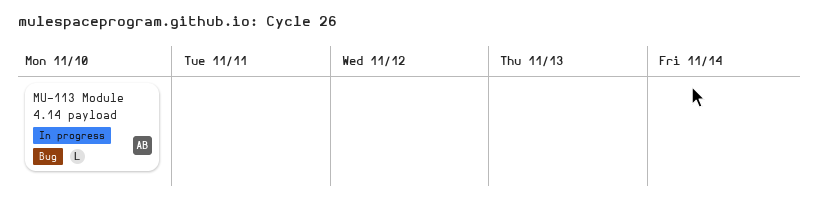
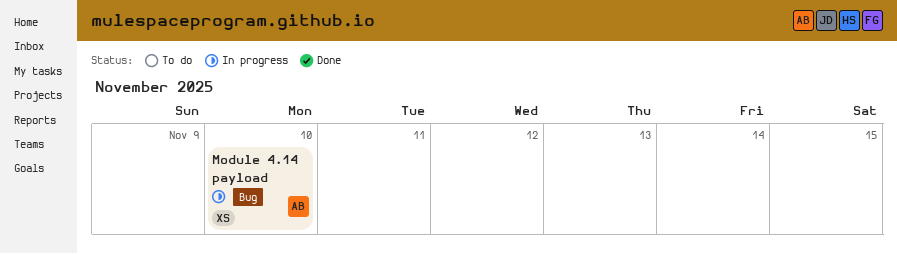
Module 4.14 payload, estimate: L -> XS

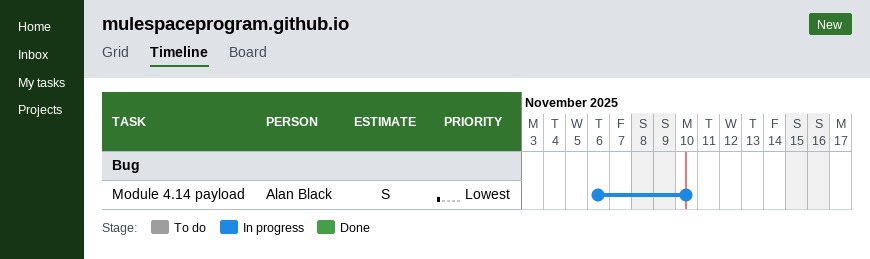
Module 4.14 payload, estimate: XS -> S

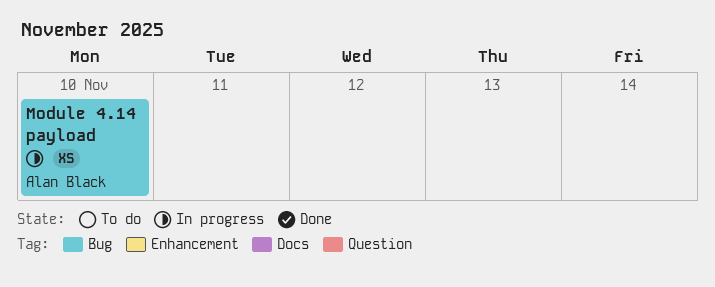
Module 4.14 payload, estimate: S -> XS

